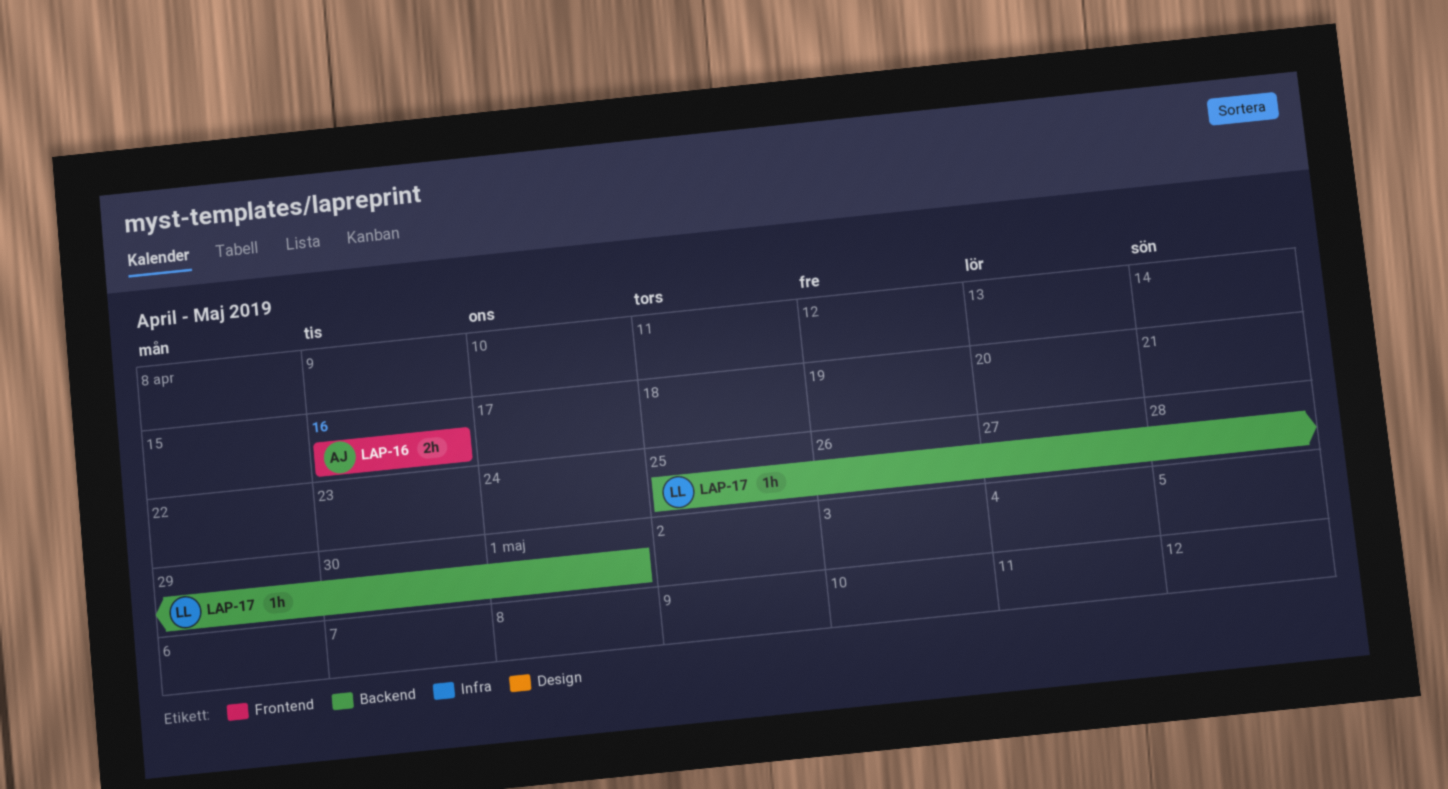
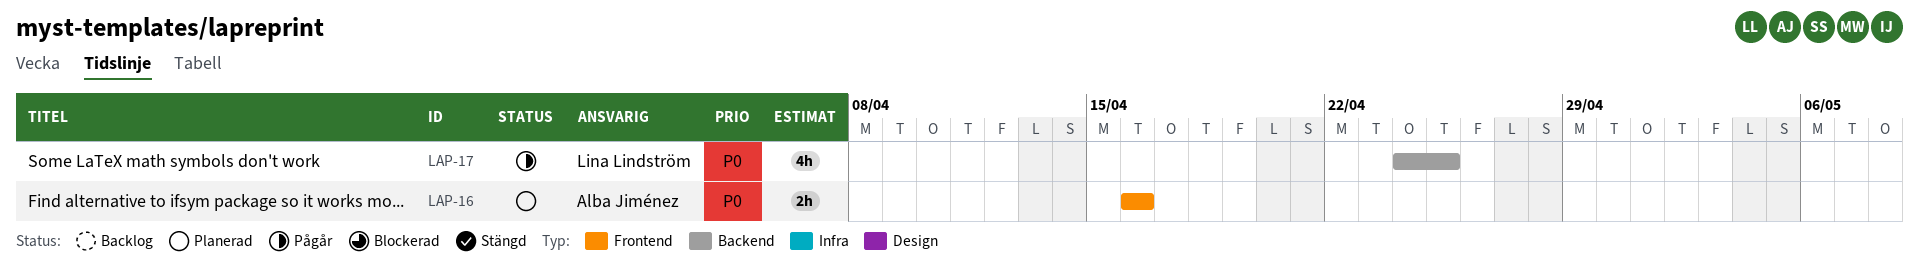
LAP-17, estimate: 1h -> 4h
LAP-17, start: Apr 25 -> Apr 24
LAP-17, due: May 1 -> Apr 25

